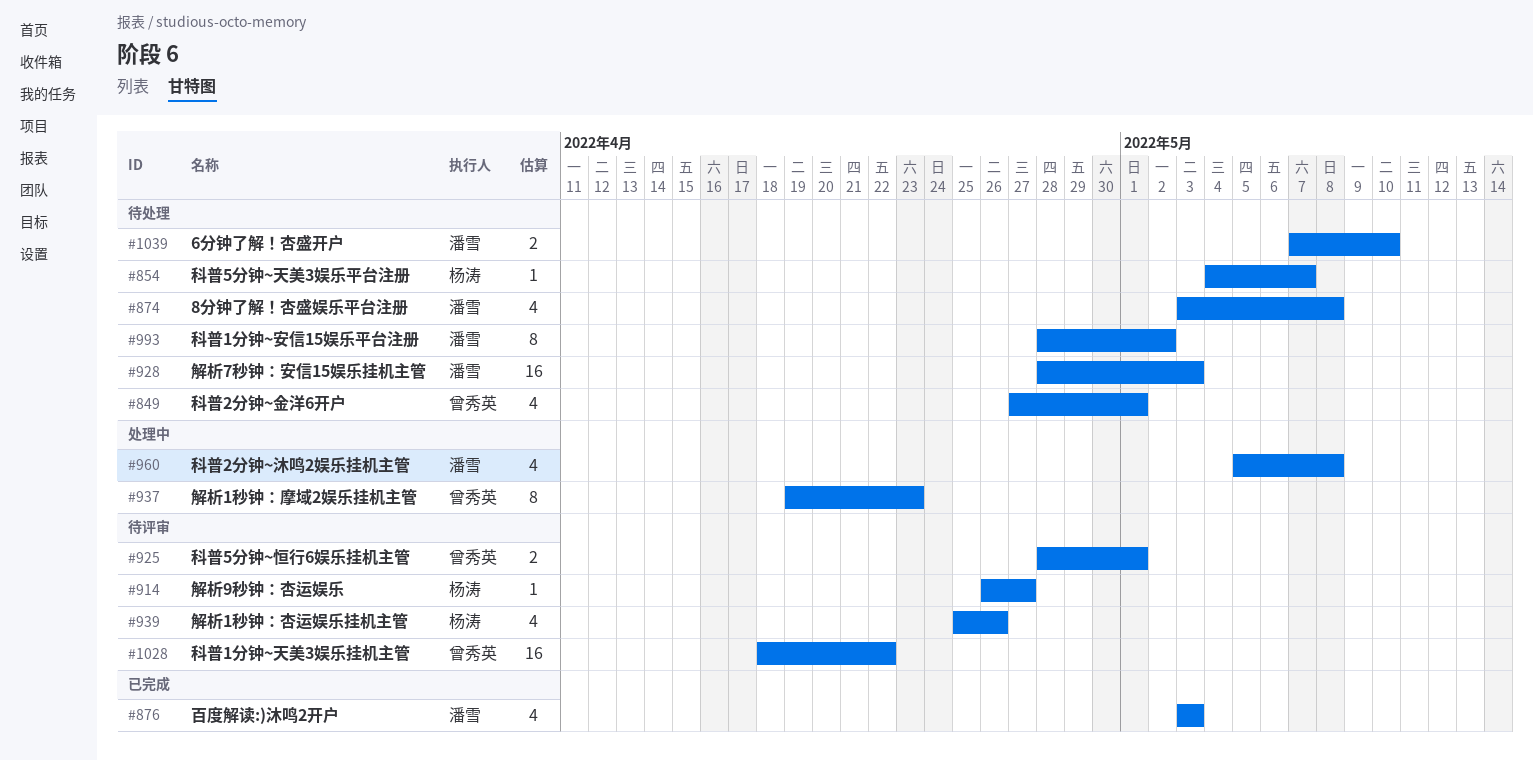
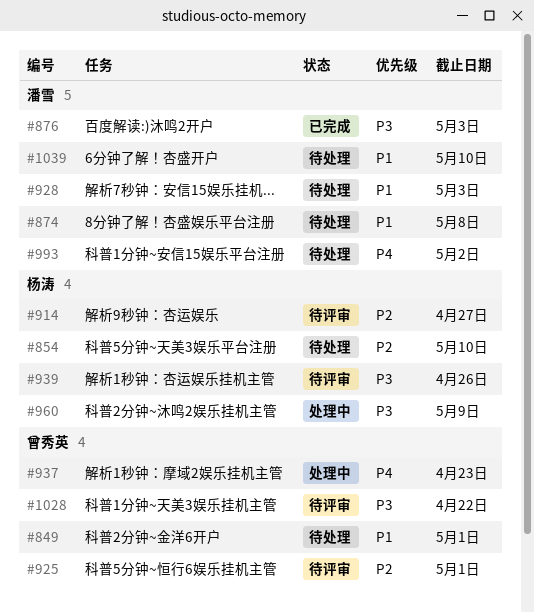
#854, due: May 7 -> May 10
#960, owner: 潘雪 -> 杨涛
#960, due: May 8 -> May 9

